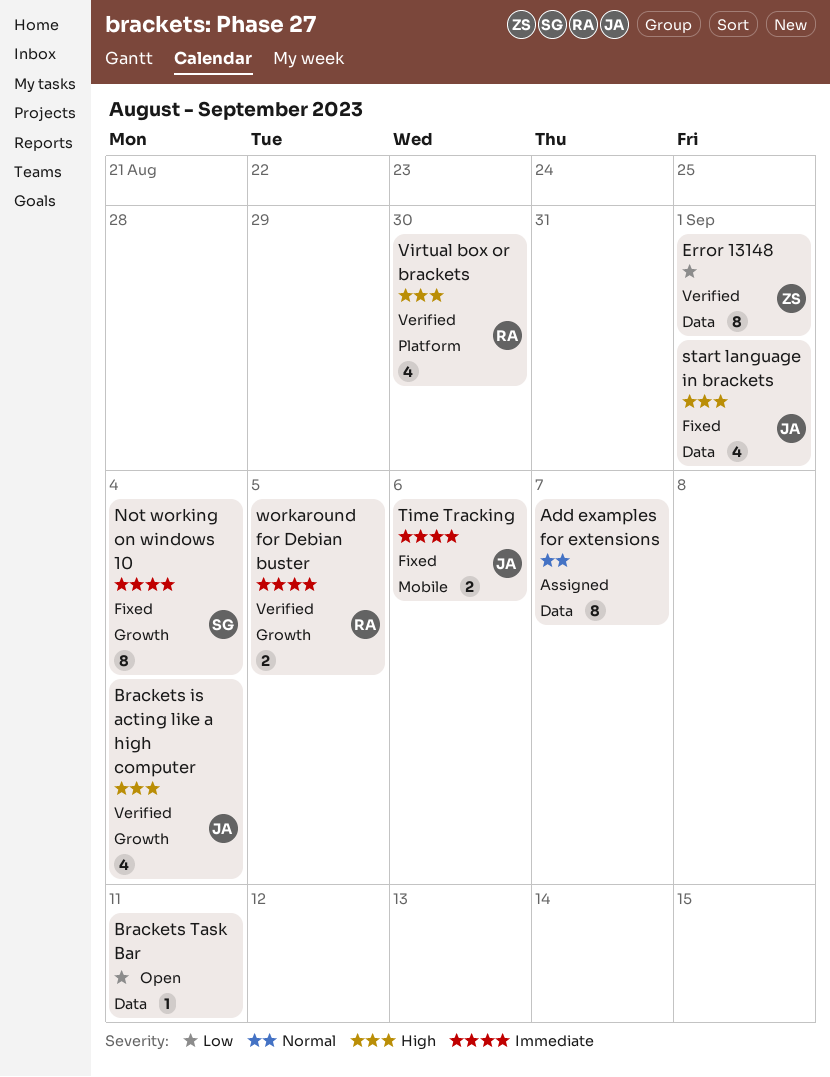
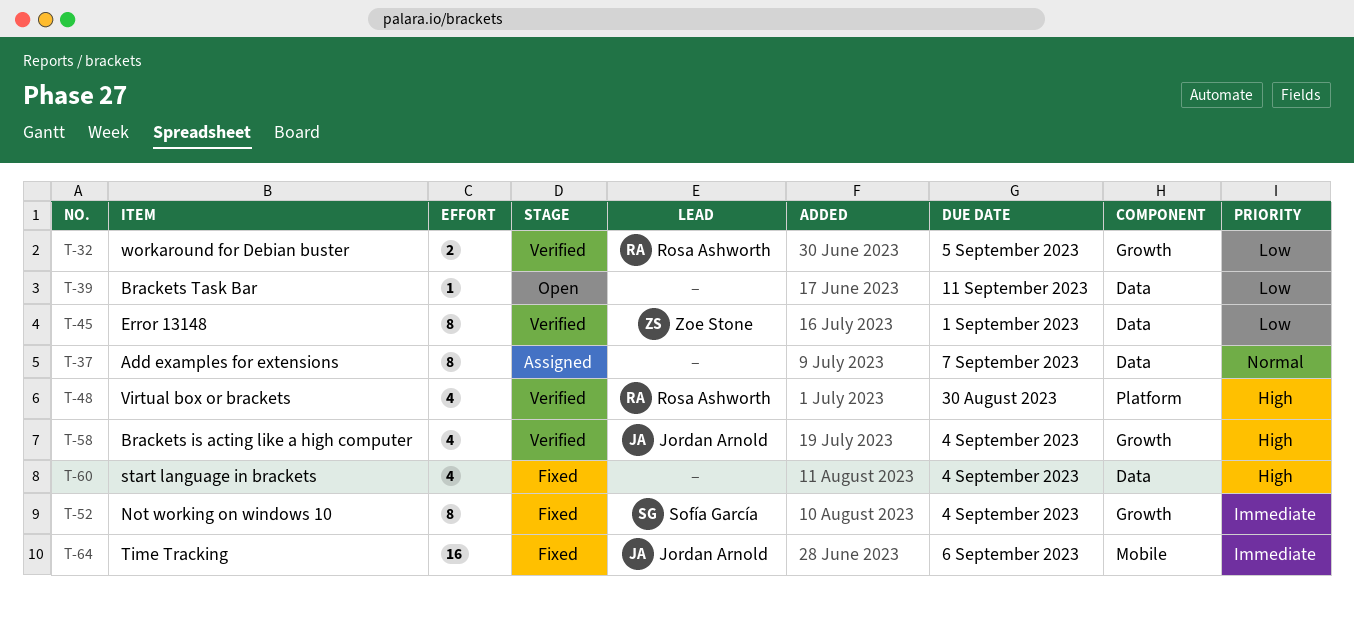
start language in brackets, owner: Jordan Arnold -> none
start language in brackets, due: Sep 1 -> Sep 4
Time Tracking, estimate: 2 -> 16
workaround for Debian buster, priority: Immediate -> Low

